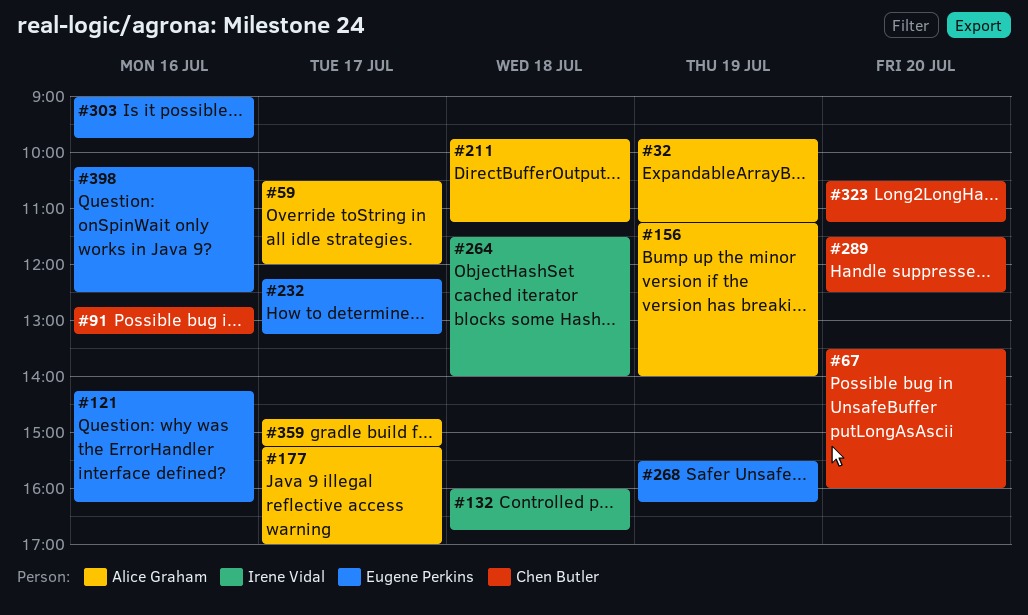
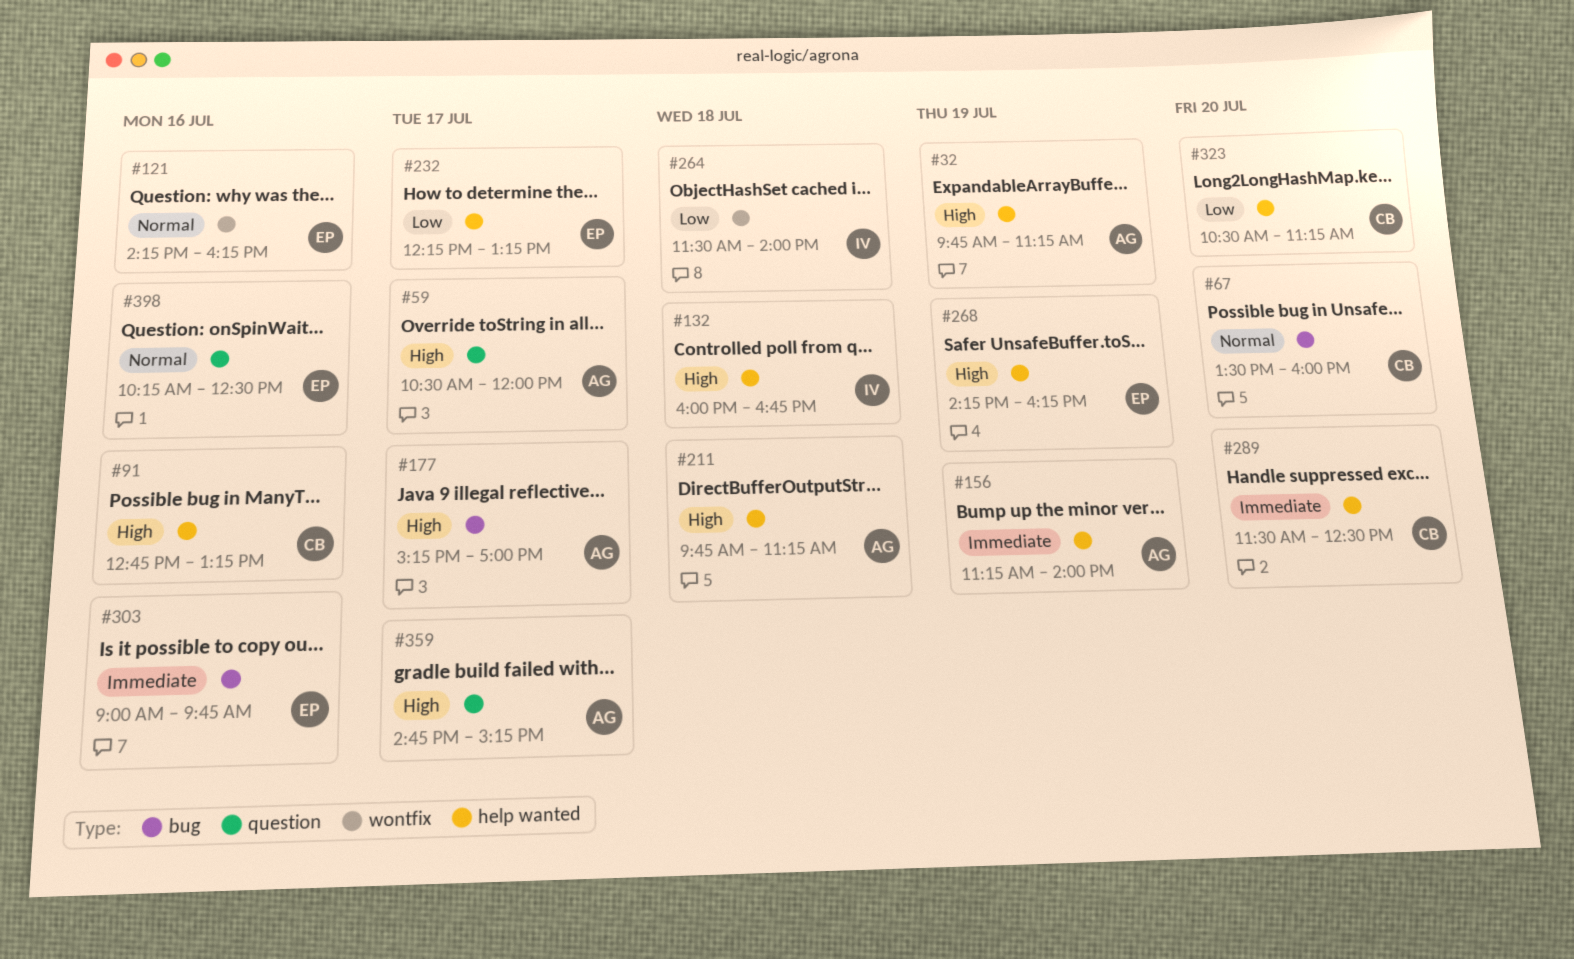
#268, begins: 15:30 -> 14:15

